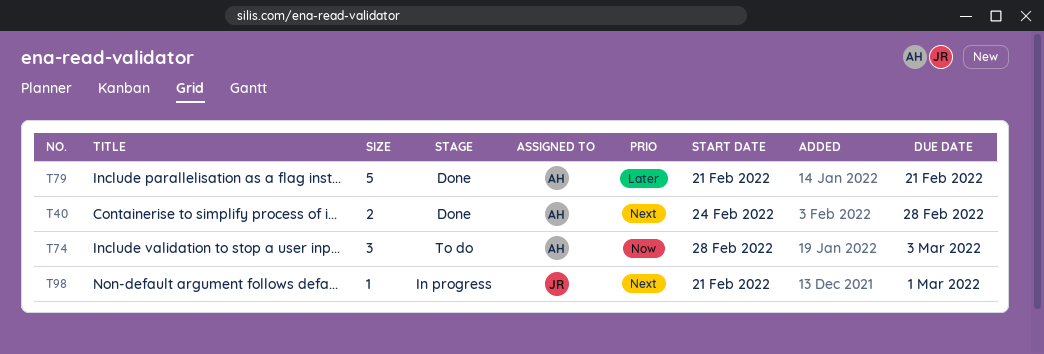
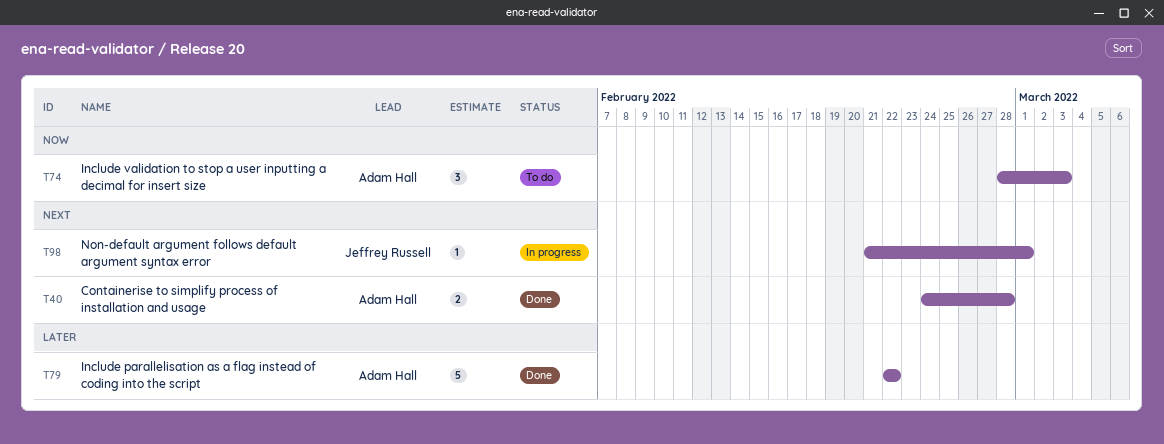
T79, start: Feb 21 -> Feb 22
T79, due: Feb 21 -> Feb 22

